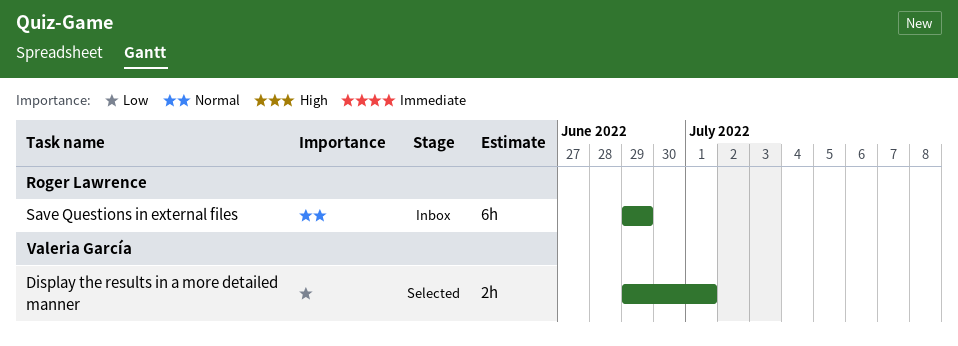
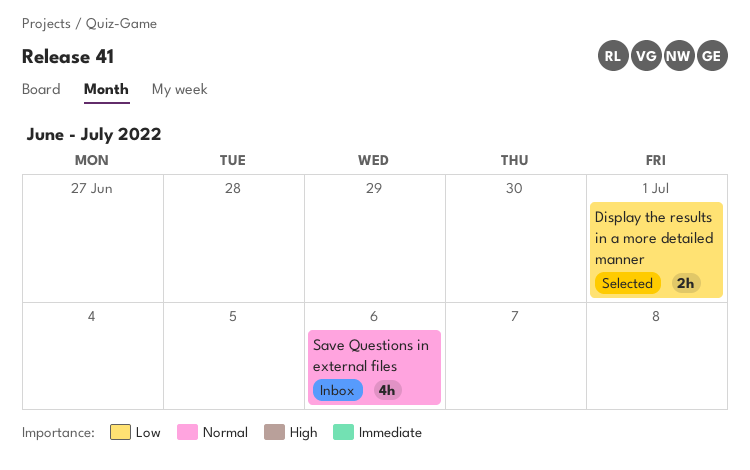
Save Questions in external files, estimate: 6h -> 4h
Save Questions in external files, due: Jun 29 -> Jul 6

